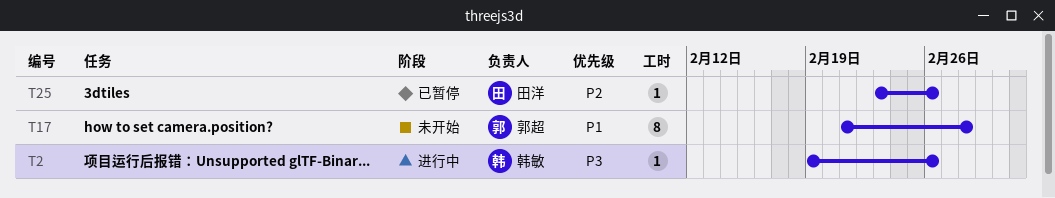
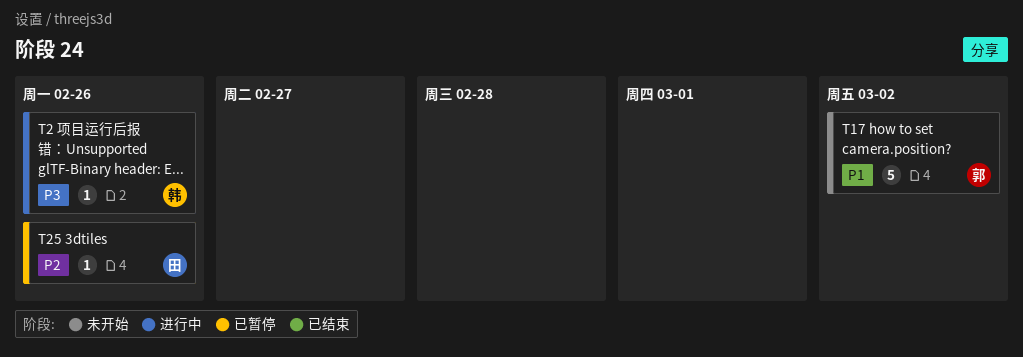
T17, estimate: 8 -> 5
T17, due: Feb 28 -> Mar 2

